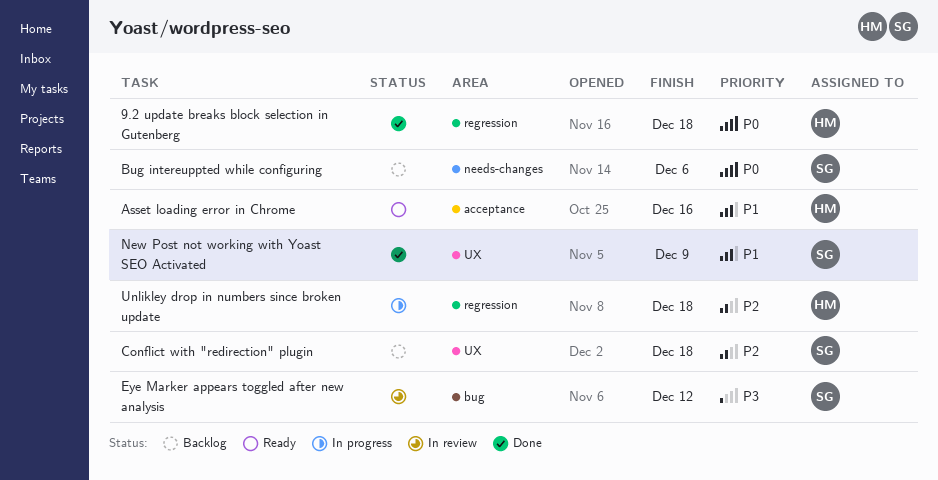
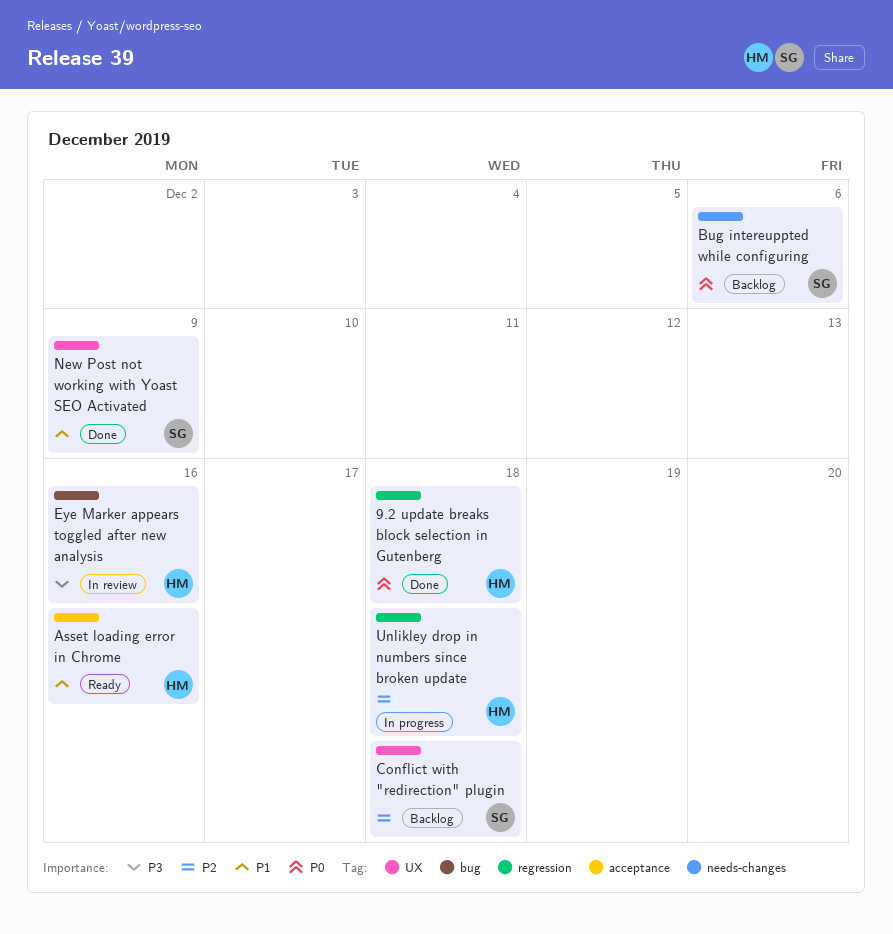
Eye Marker appears toggled after new analysis, owner: SG -> HM
Eye Marker appears toggled after new analysis, due: Dec 12 -> Dec 16

